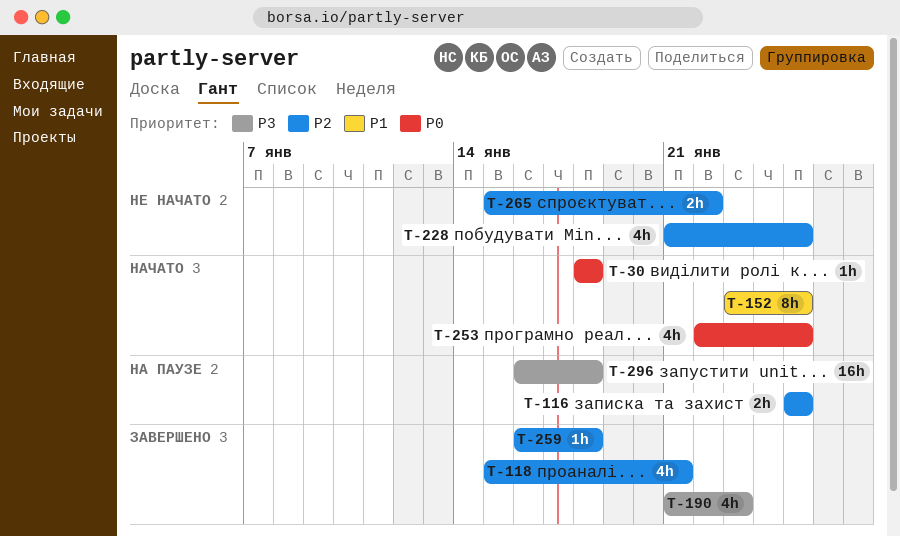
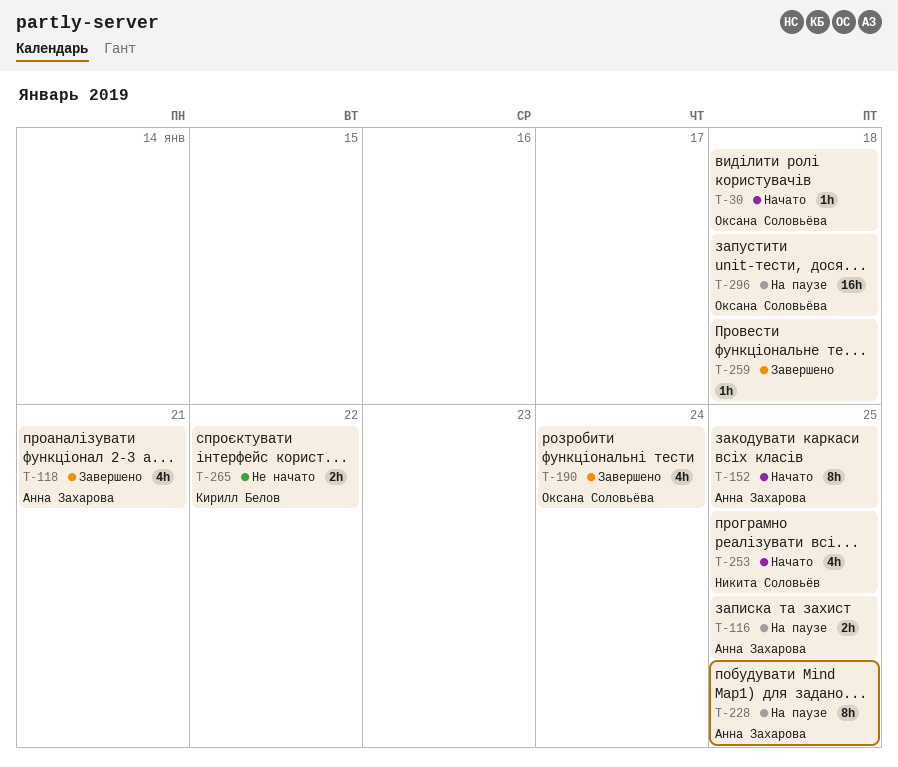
T-190, due: Jan 23 -> Jan 24
T-228, status: Не начато -> На паузе
T-228, estimate: 4h -> 8h

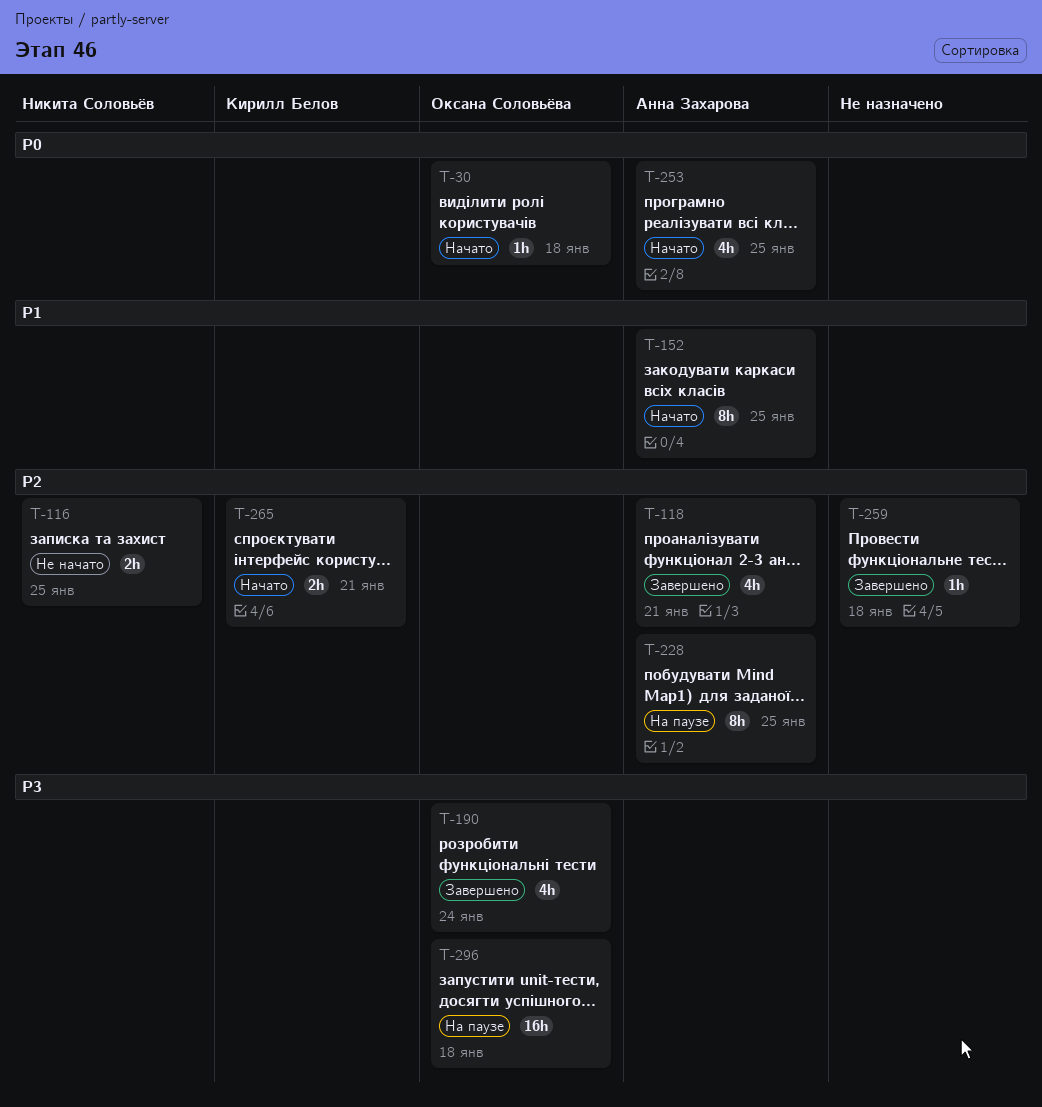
T-116, status: На паузе -> Не начато
T-116, owner: Анна Захарова -> Никита Соловьёв
T-253, owner: Никита Соловьёв -> Анна Захарова
T-265, status: Не начато -> Начато
T-265, due: Jan 22 -> Jan 21

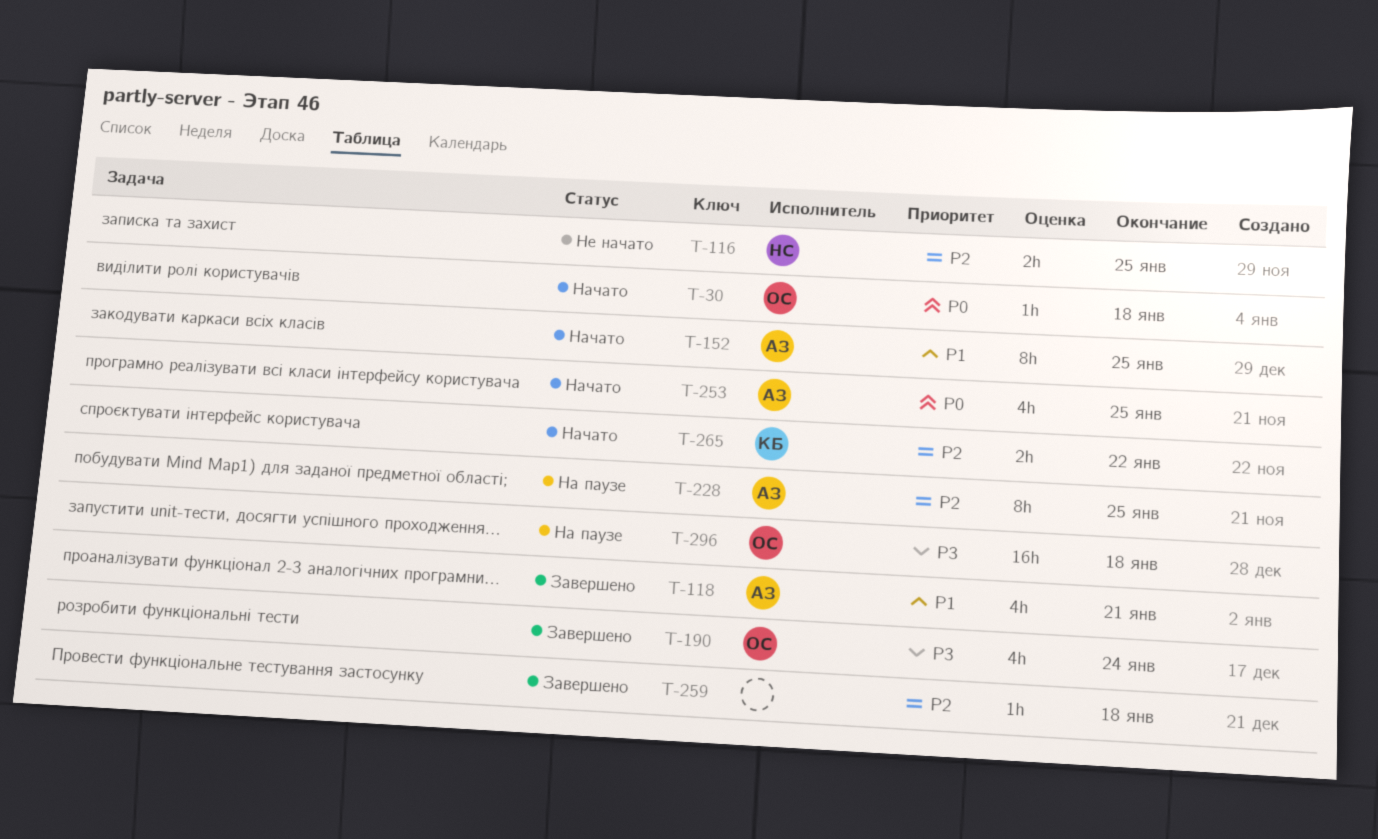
T-118, priority: P2 -> P1
T-265, due: Jan 21 -> Jan 22

